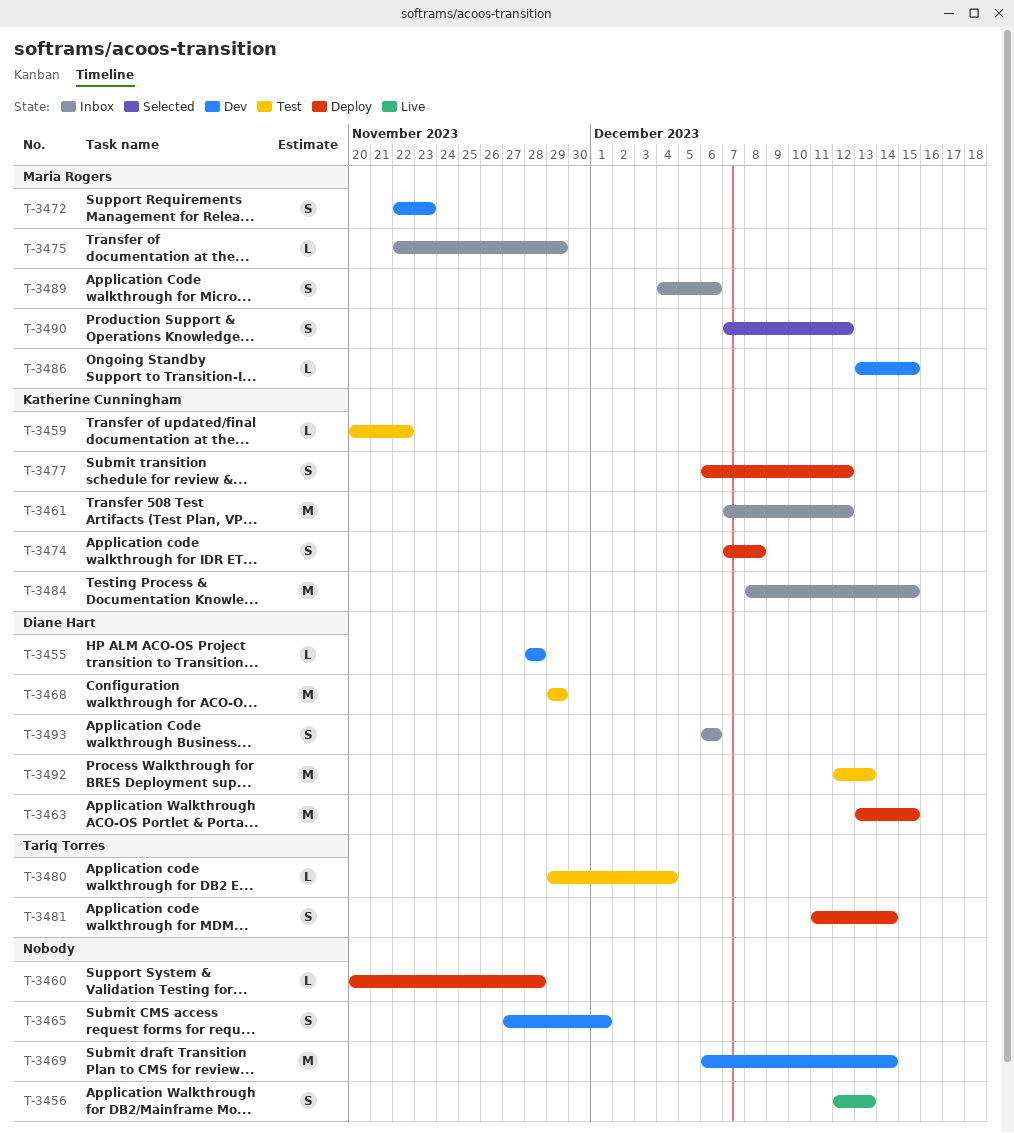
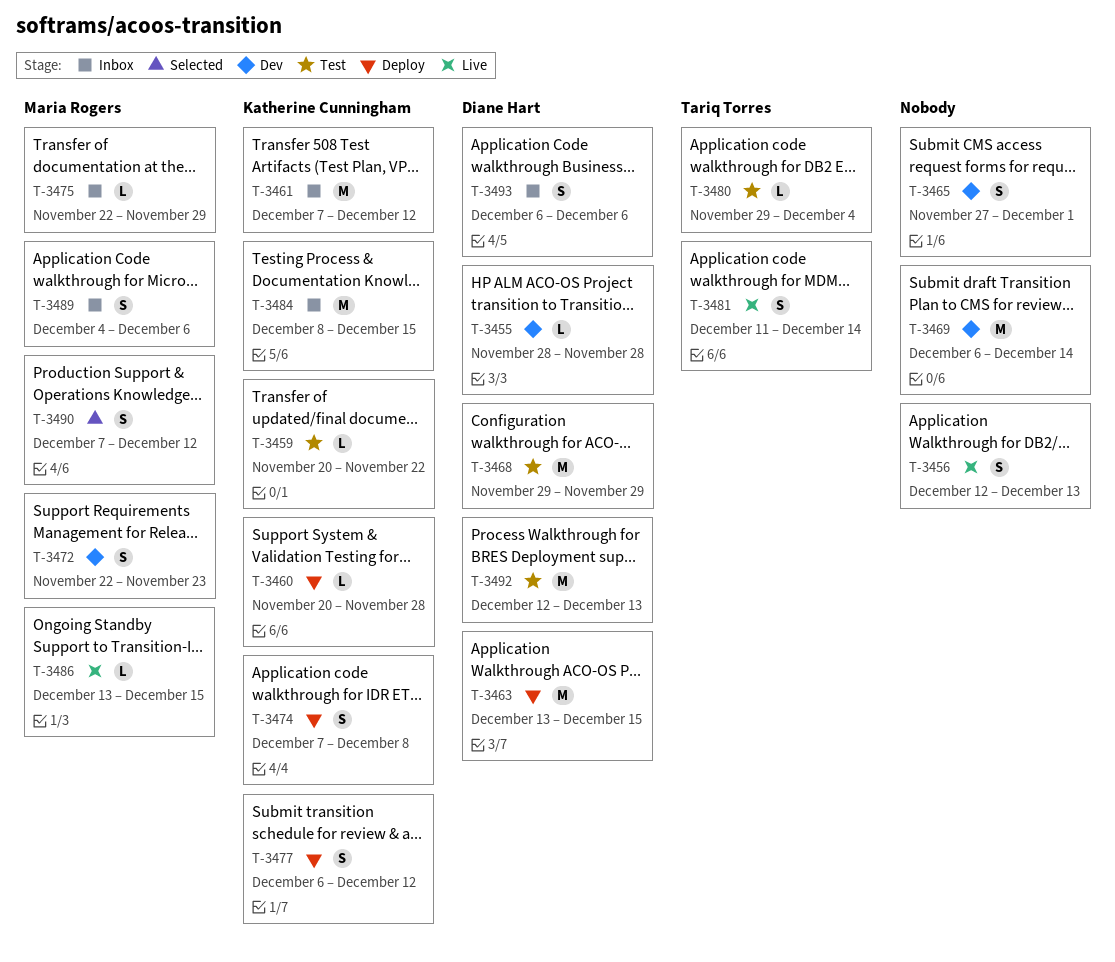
T-3460, owner: none -> Katherine Cunningham
T-3481, status: Deploy -> Live
T-3486, status: Dev -> Live

